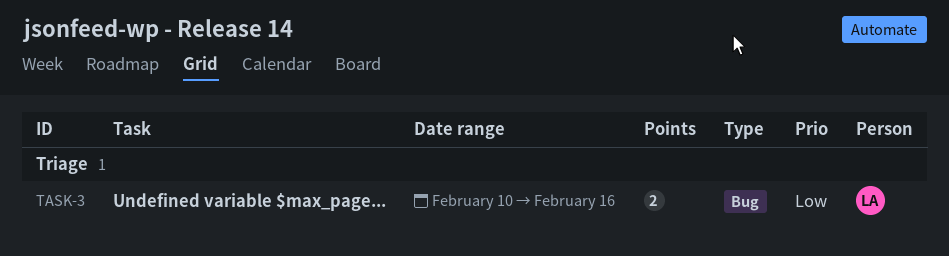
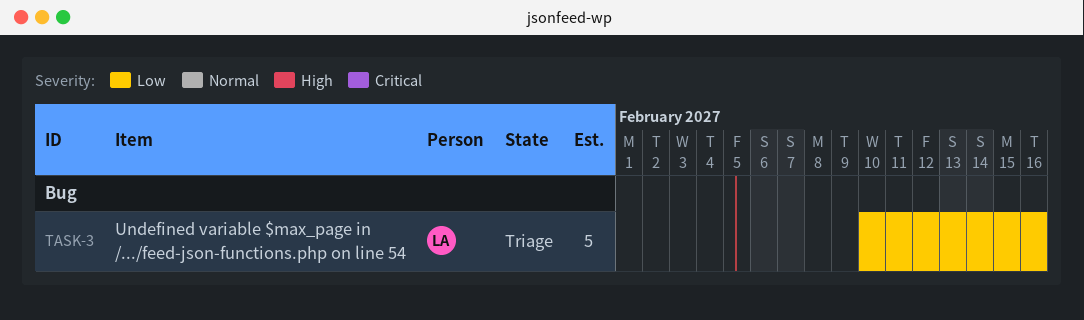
TASK-3, estimate: 2 -> 5

